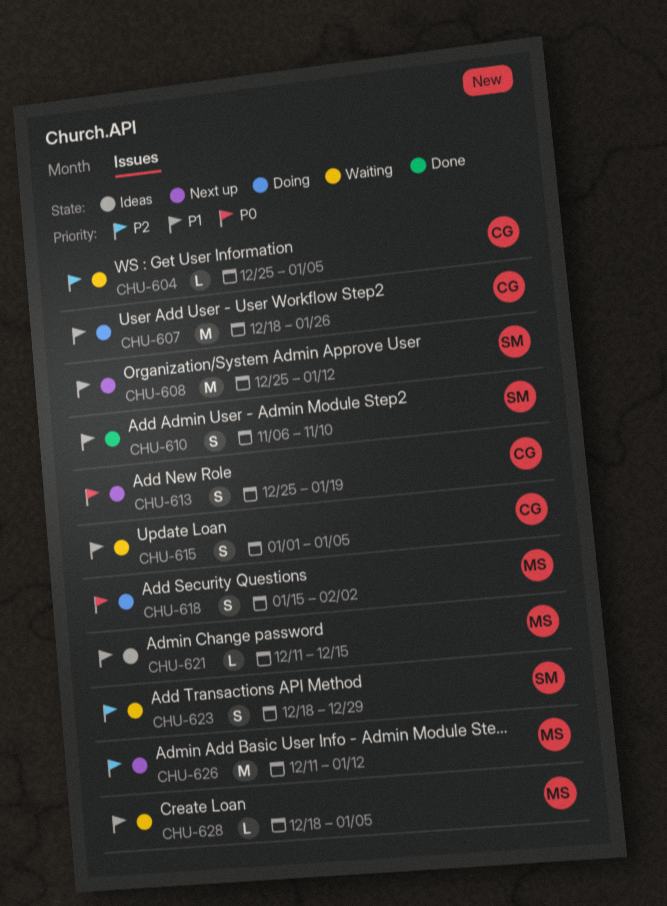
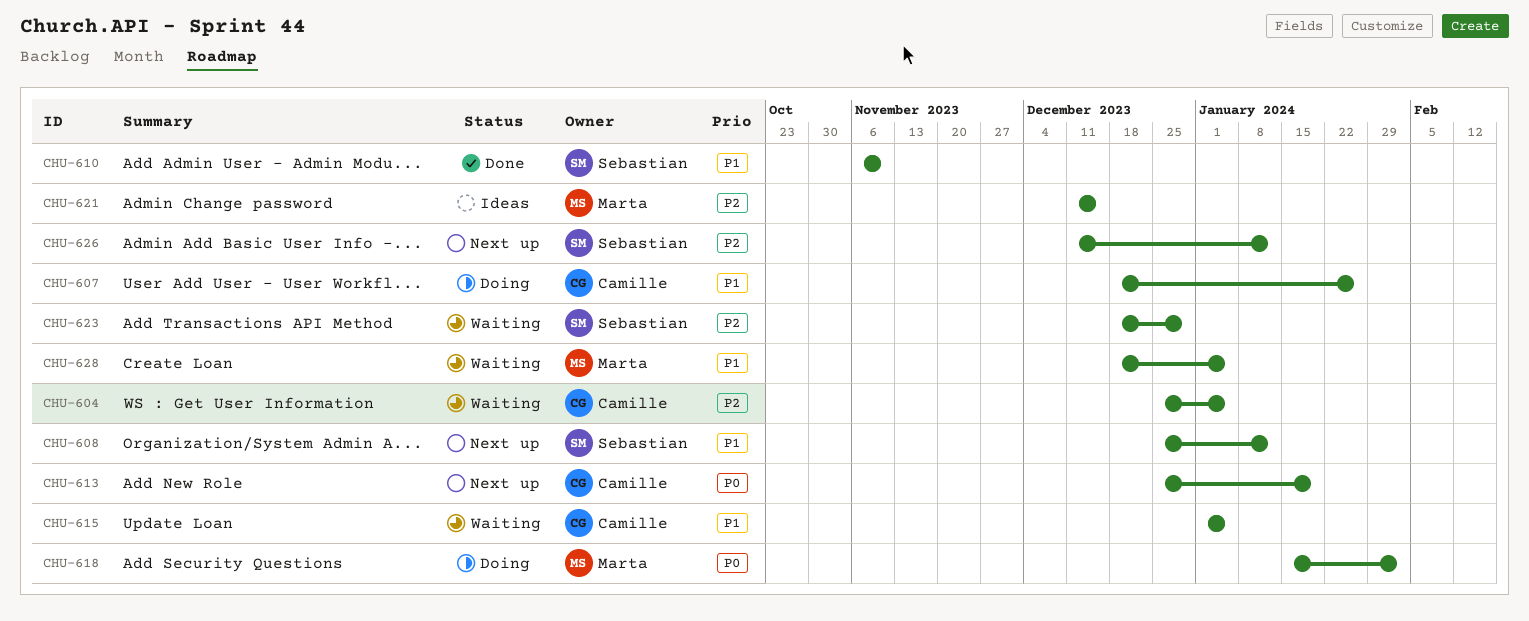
CHU-621, priority: P1 -> P2
CHU-626, owner: Marta -> Sebastian

